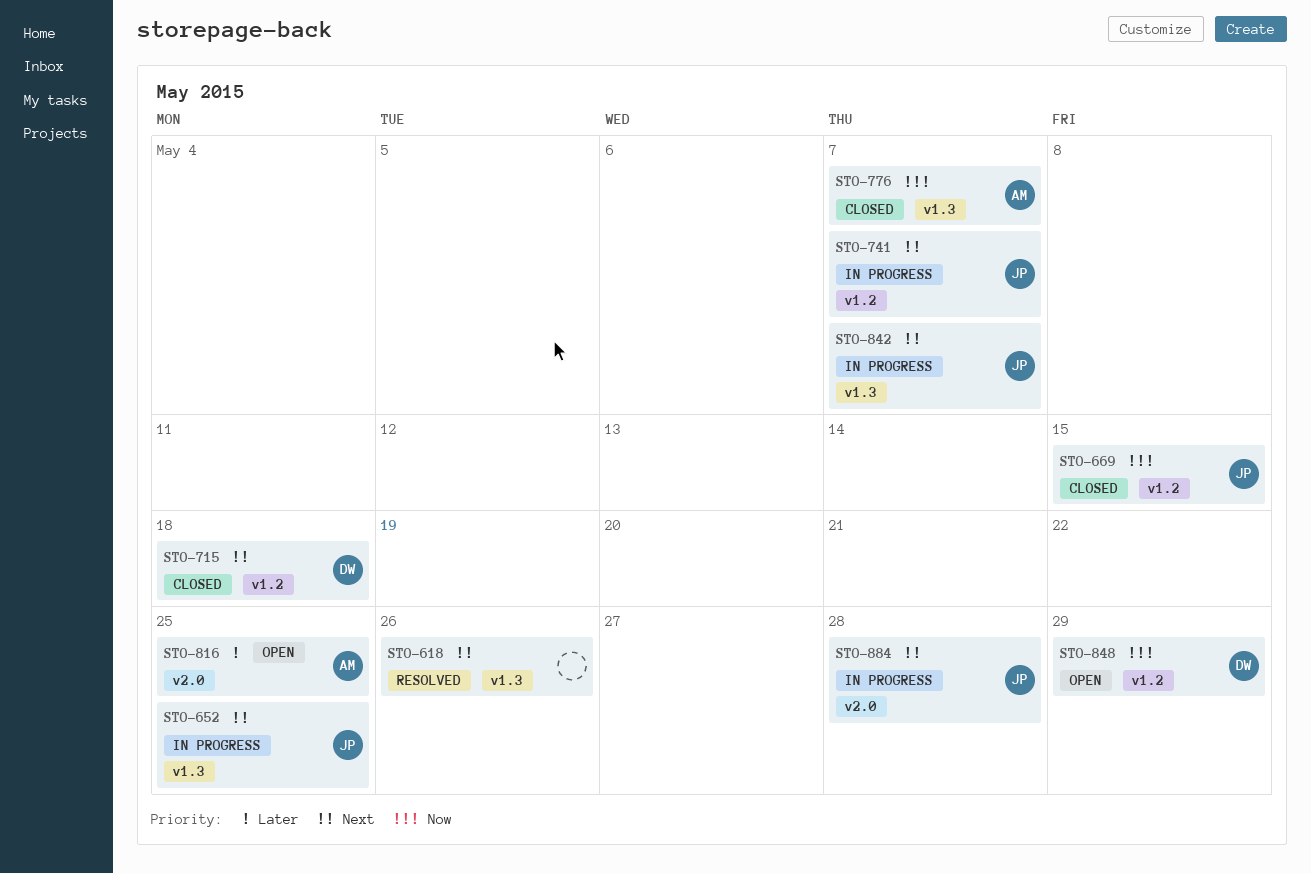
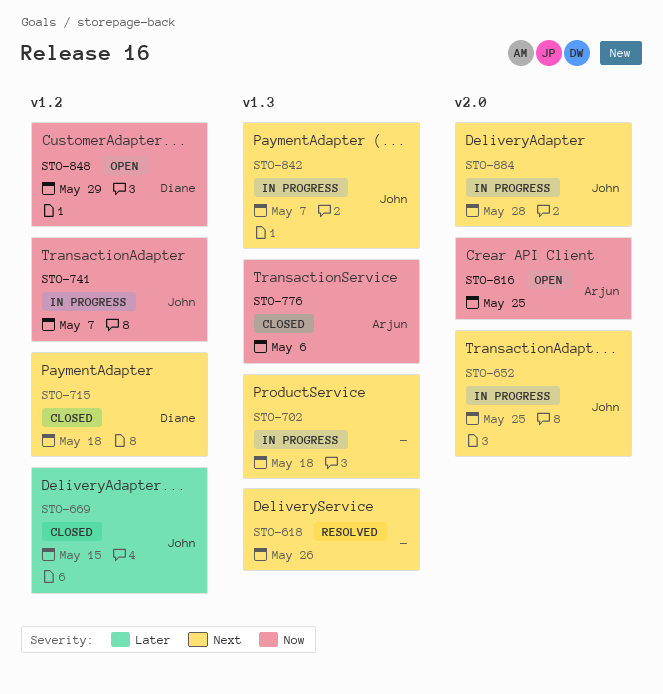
STO-652, label: v1.3 -> v2.0
STO-669, priority: Now -> Later
STO-702: none -> present
STO-741, priority: Next -> Now
STO-776, due: May 7 -> May 6
STO-816, priority: Later -> Now

